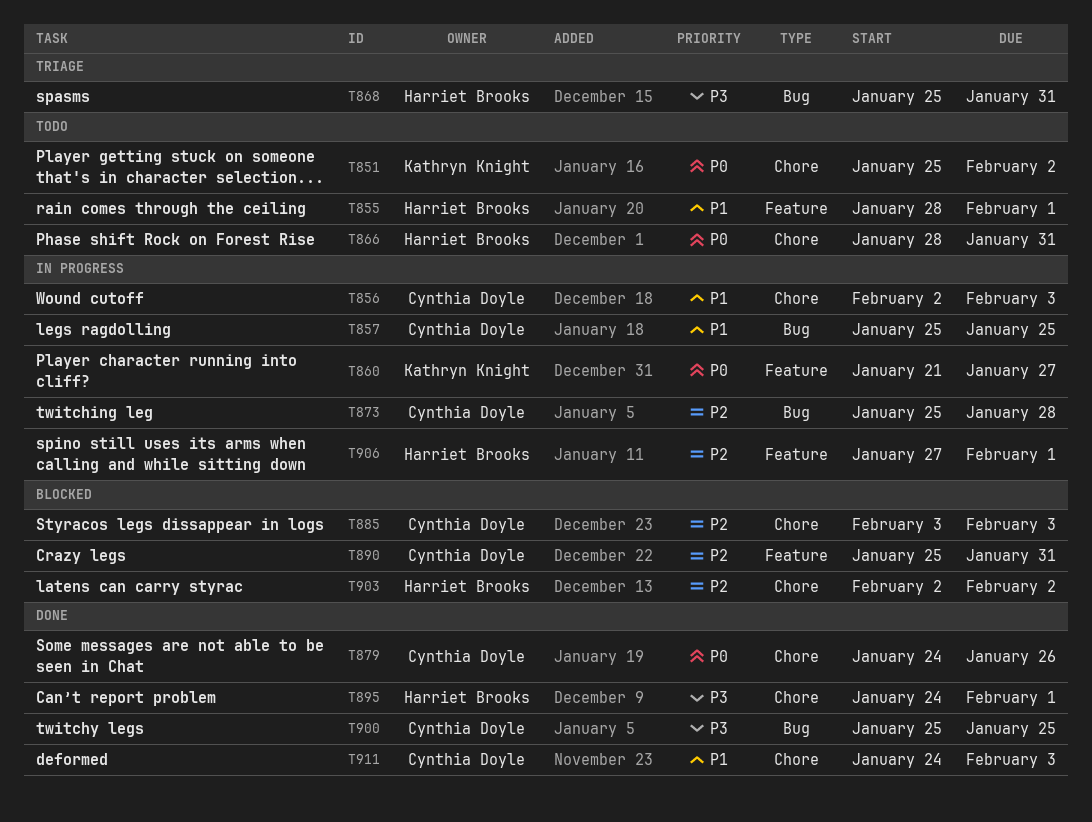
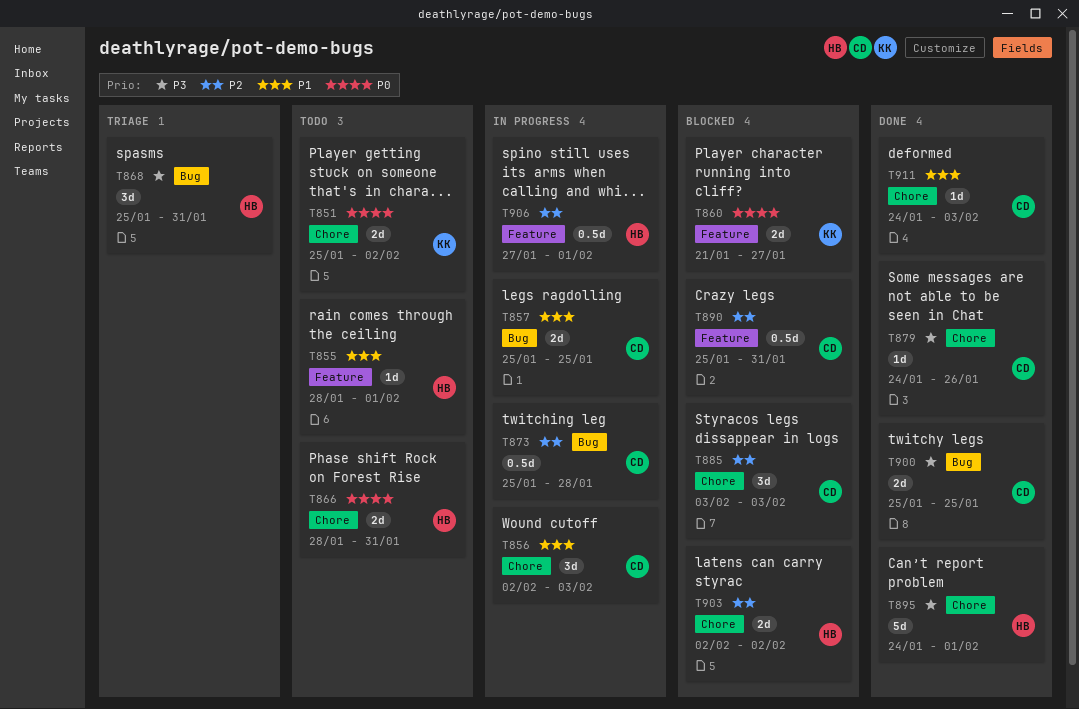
T860, status: In progress -> Blocked
T879, priority: P0 -> P3

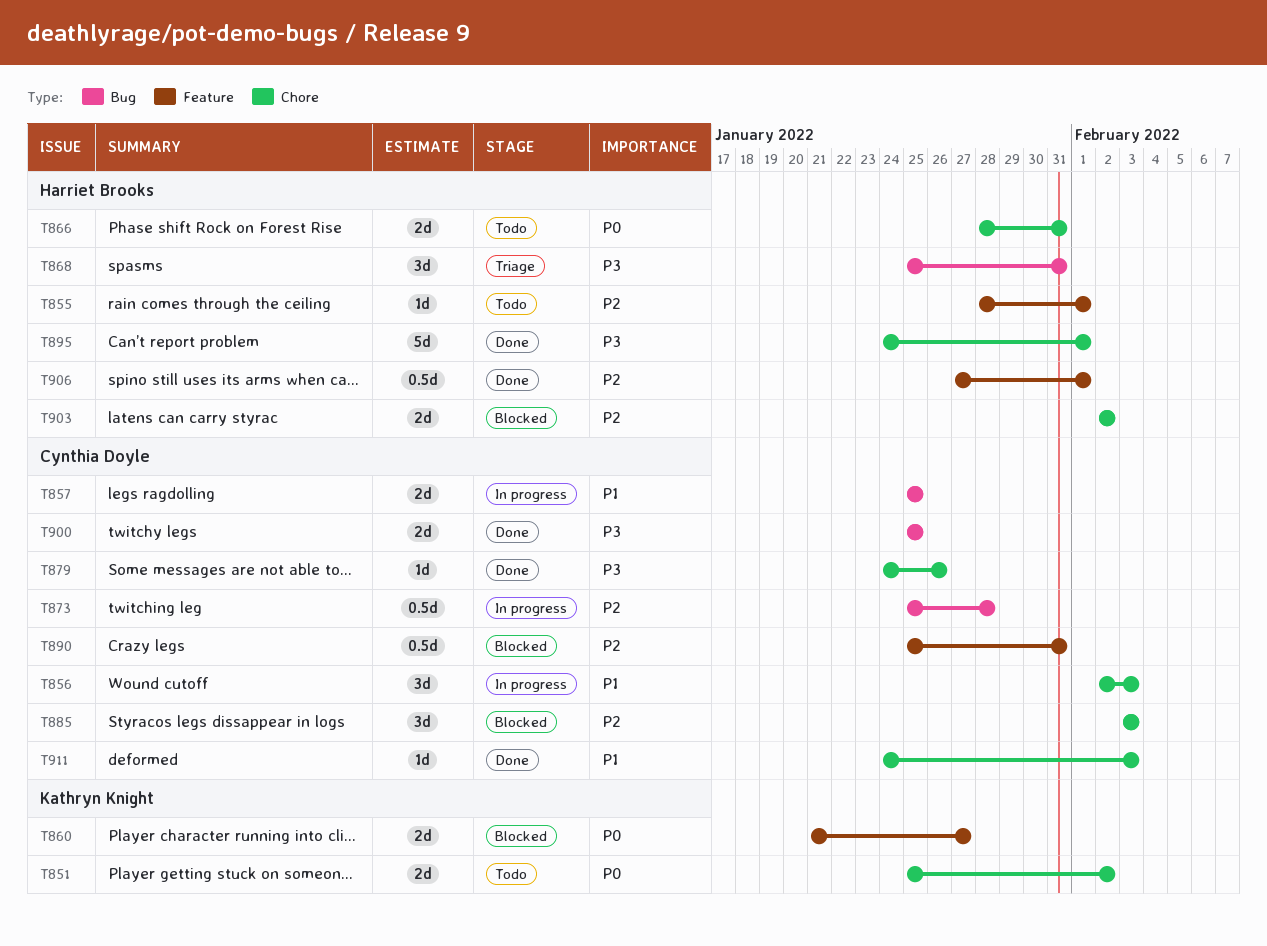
T855, priority: P1 -> P2
T906, status: In progress -> Done

